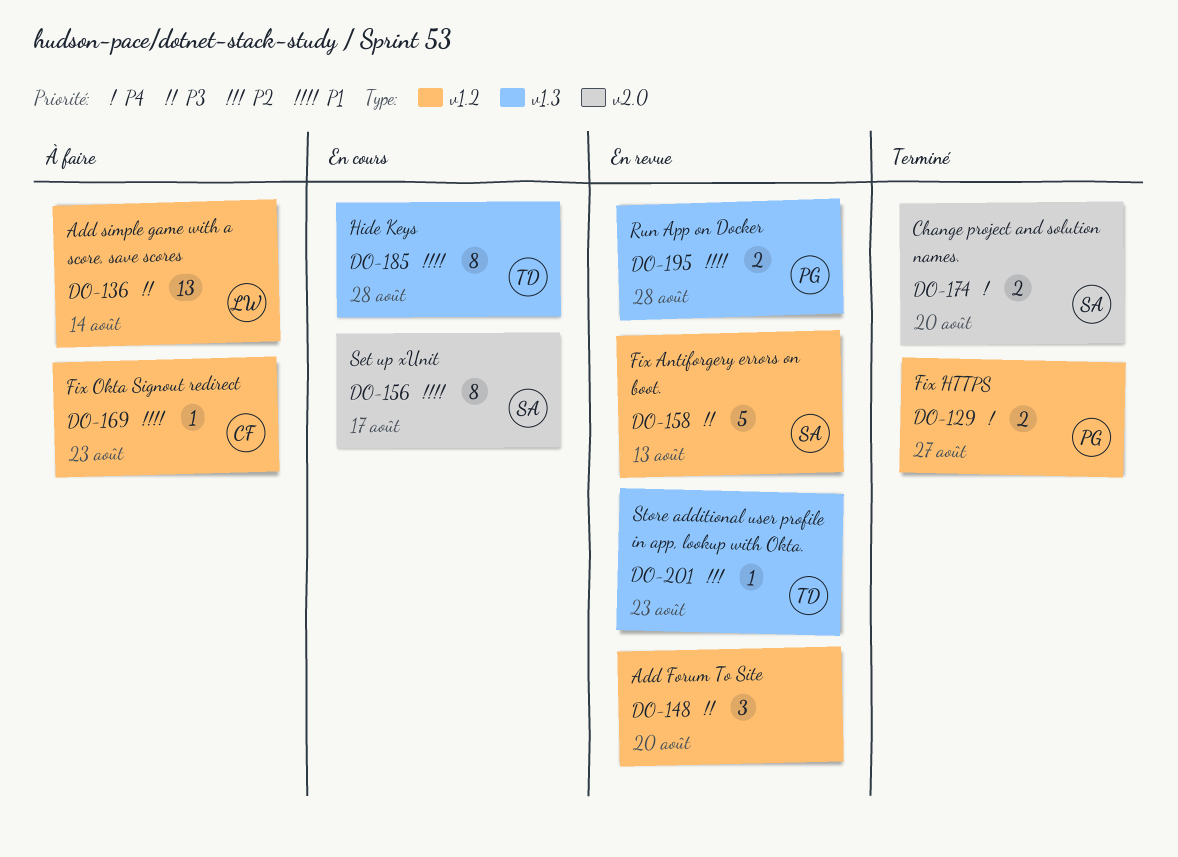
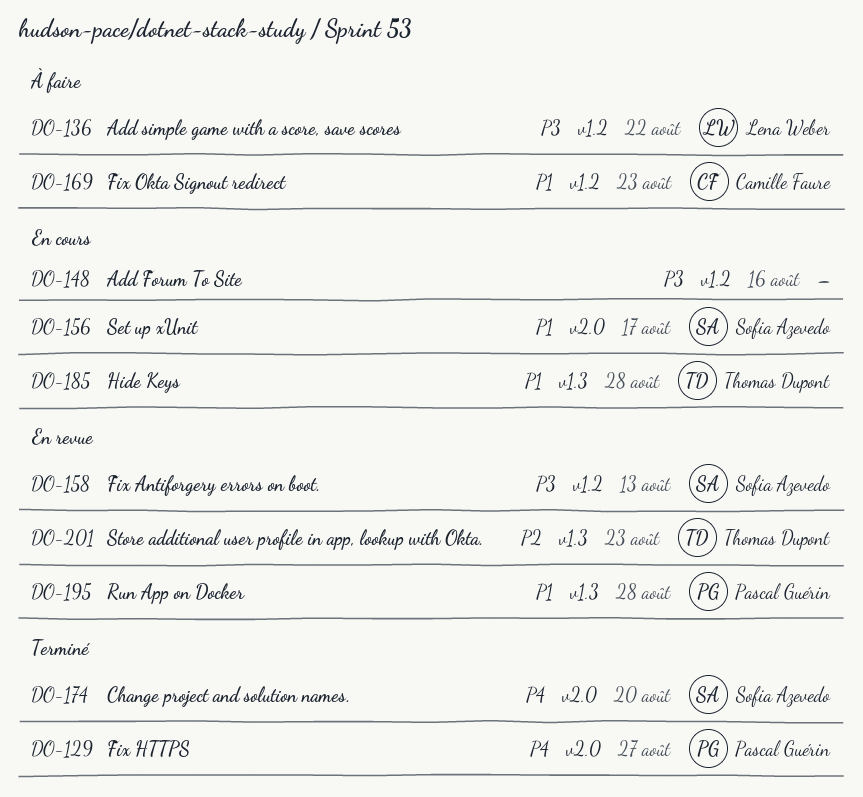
DO-129, label: v1.2 -> v2.0
DO-136, due: Aug 14 -> Aug 22
DO-148, status: En revue -> En cours
DO-148, due: Aug 20 -> Aug 16

